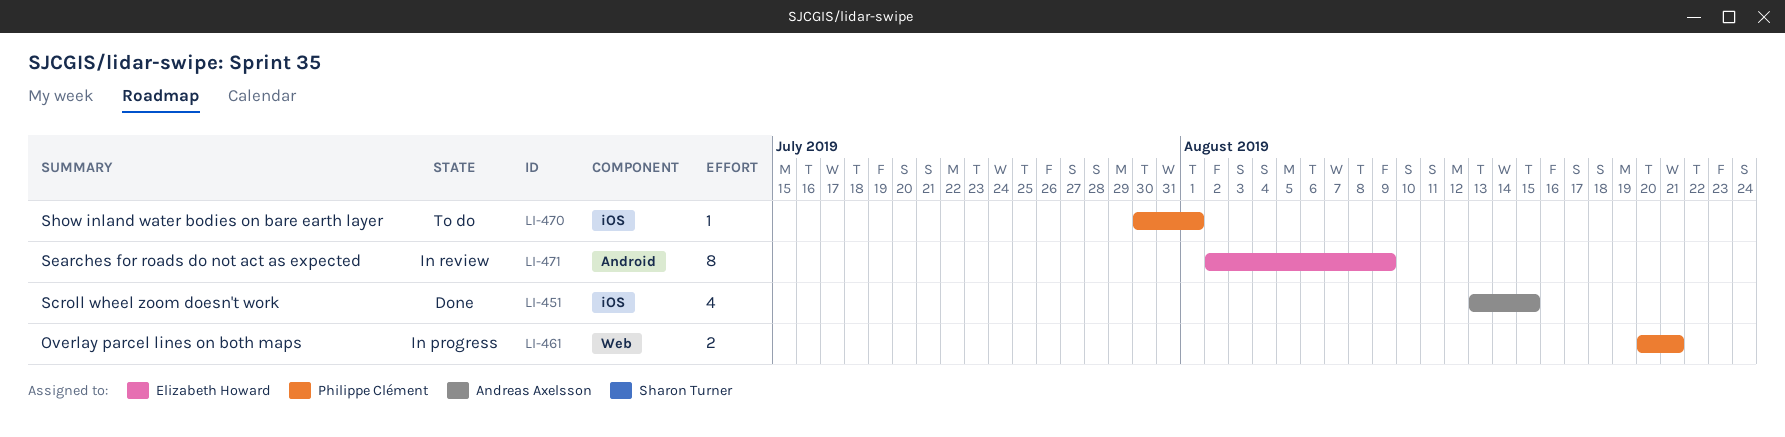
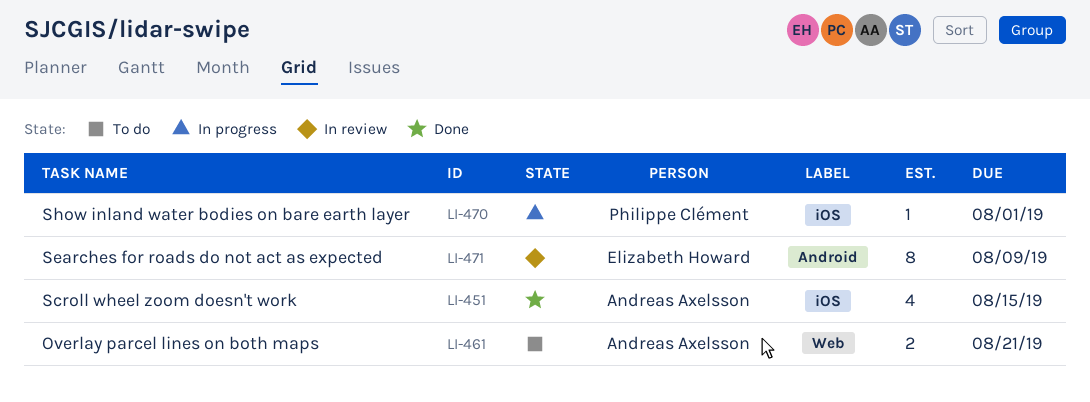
LI-461, status: In progress -> To do
LI-461, owner: Philippe Clément -> Andreas Axelsson
LI-470, status: To do -> In progress

